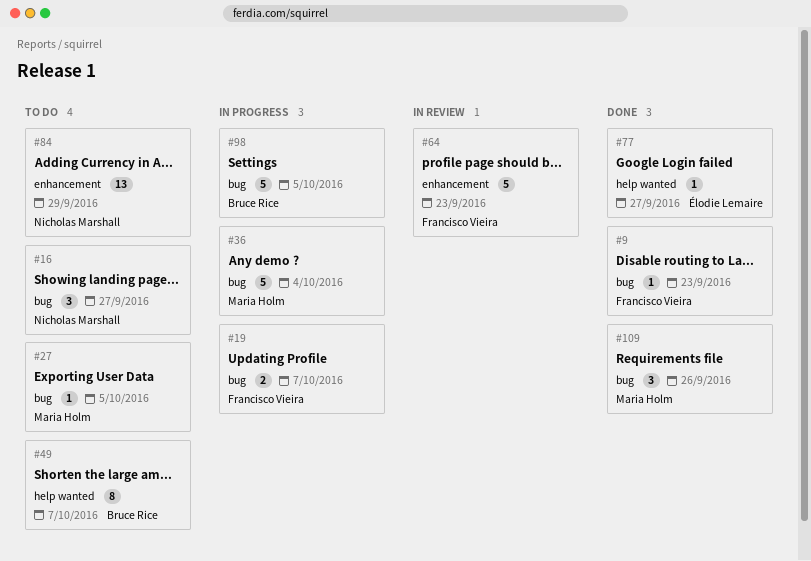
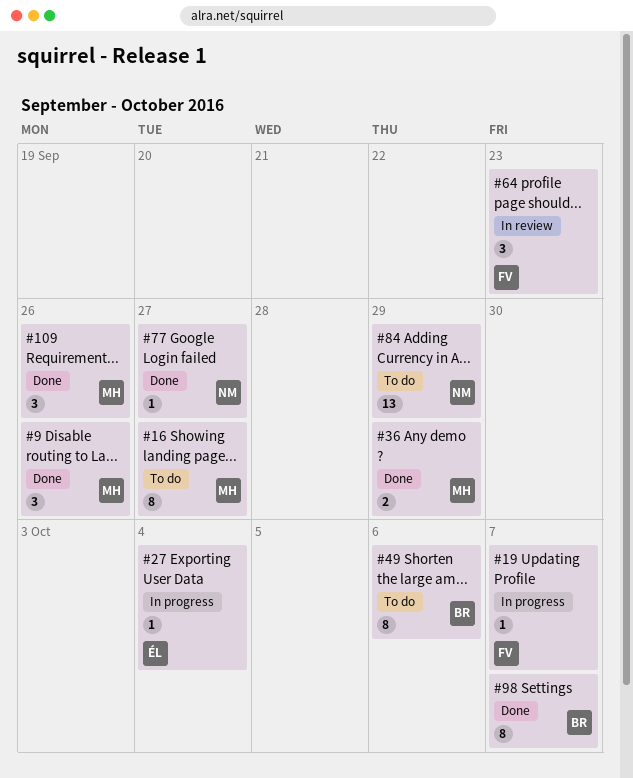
#9, owner: Francisco Vieira -> Maria Holm
#9, estimate: 1 -> 3
#9, due: Sep 23 -> Sep 26
#16, owner: Nicholas Marshall -> Maria Holm
#16, estimate: 3 -> 8
#19, estimate: 2 -> 1
#27, status: To do -> In progress
#27, owner: Maria Holm -> Élodie Lemaire
#27, due: Oct 5 -> Oct 4
#36, status: In progress -> Done
#36, estimate: 5 -> 2
#36, due: Oct 4 -> Sep 29
#49, due: Oct 7 -> Oct 6
#64, estimate: 5 -> 3
#77, owner: Élodie Lemaire -> Nicholas Marshall
#98, status: In progress -> Done
#98, estimate: 5 -> 8
#98, due: Oct 5 -> Oct 7

